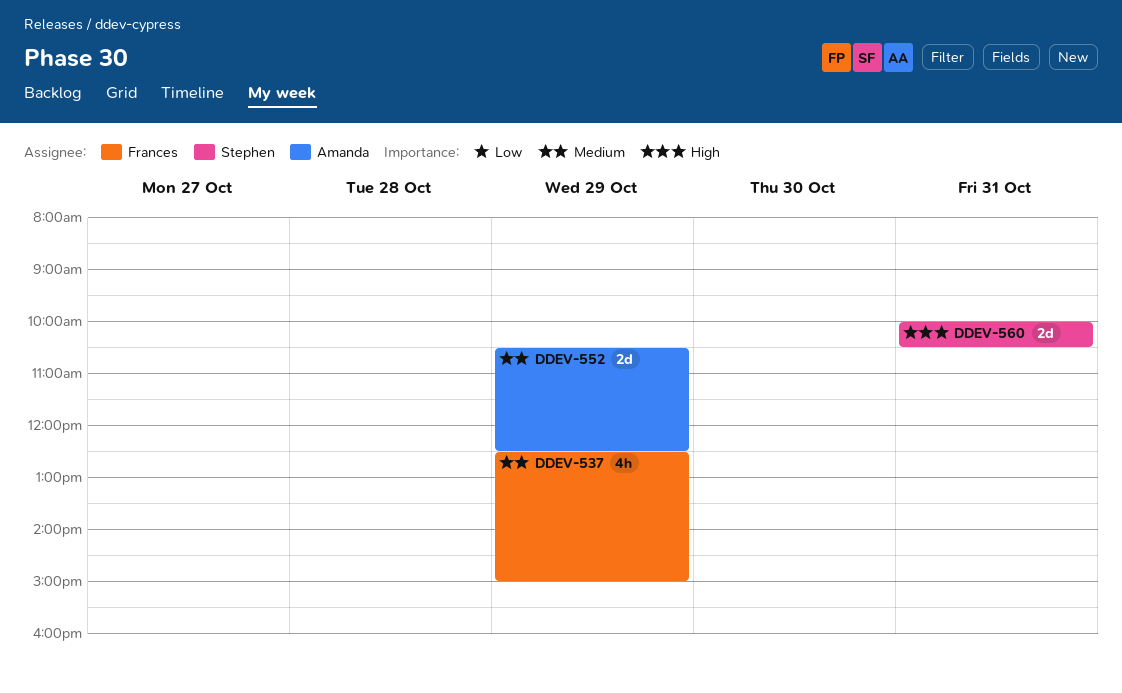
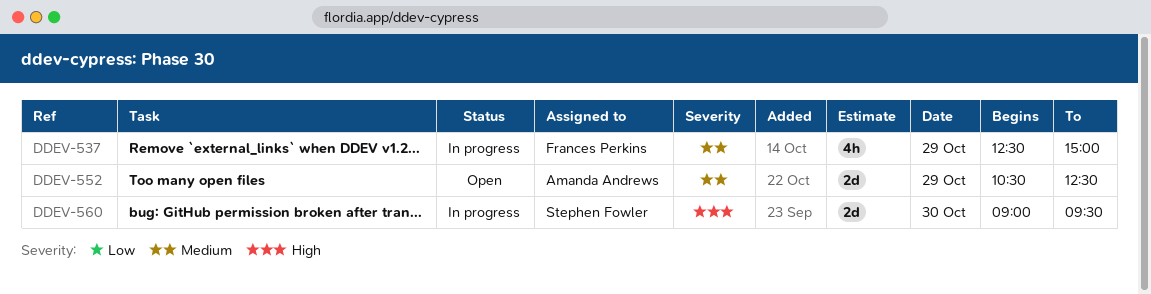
DDEV-560, day: Oct 31 -> Oct 30
DDEV-560, begins: 10:00 -> 09:00
DDEV-560, ends: 10:30 -> 09:30

